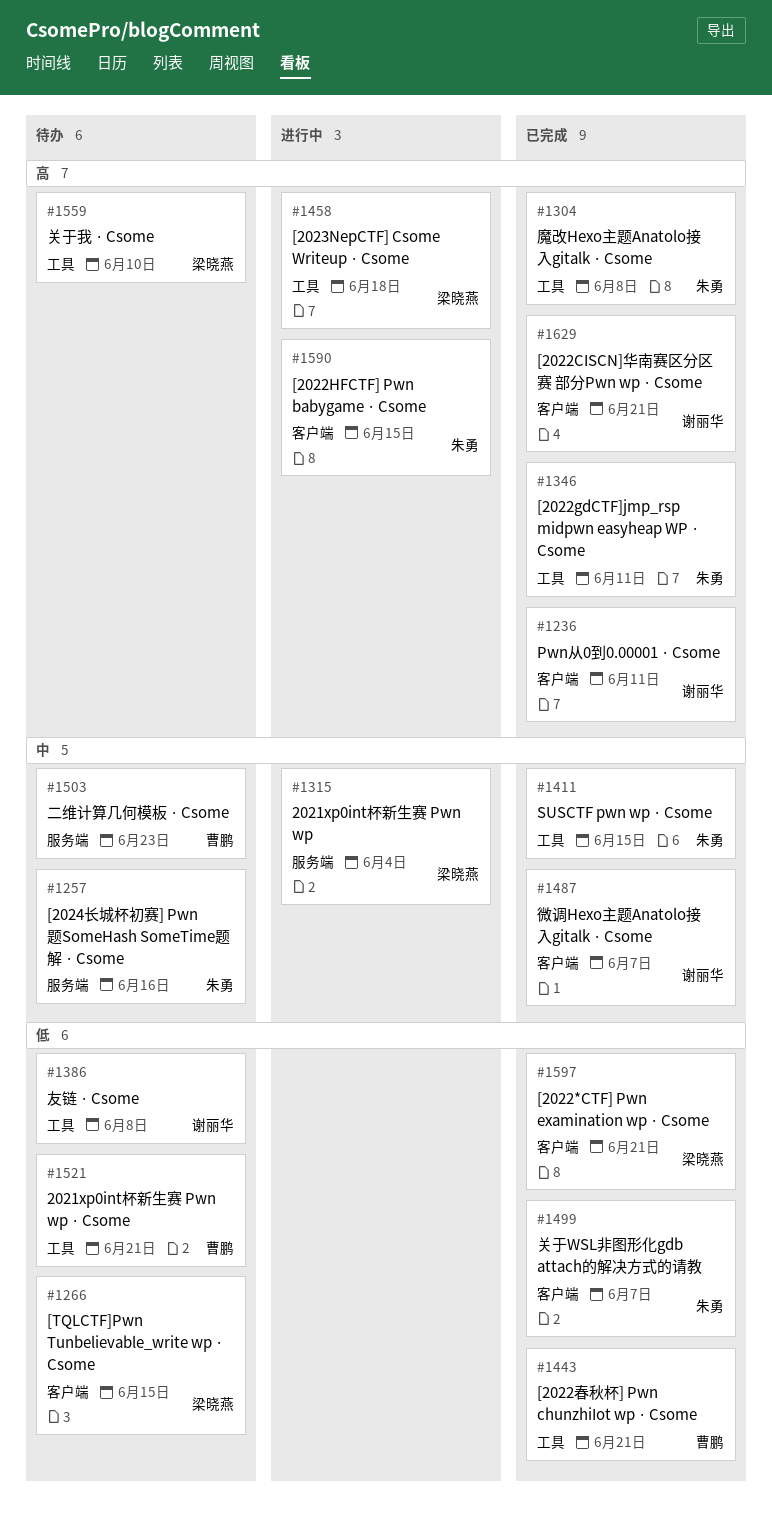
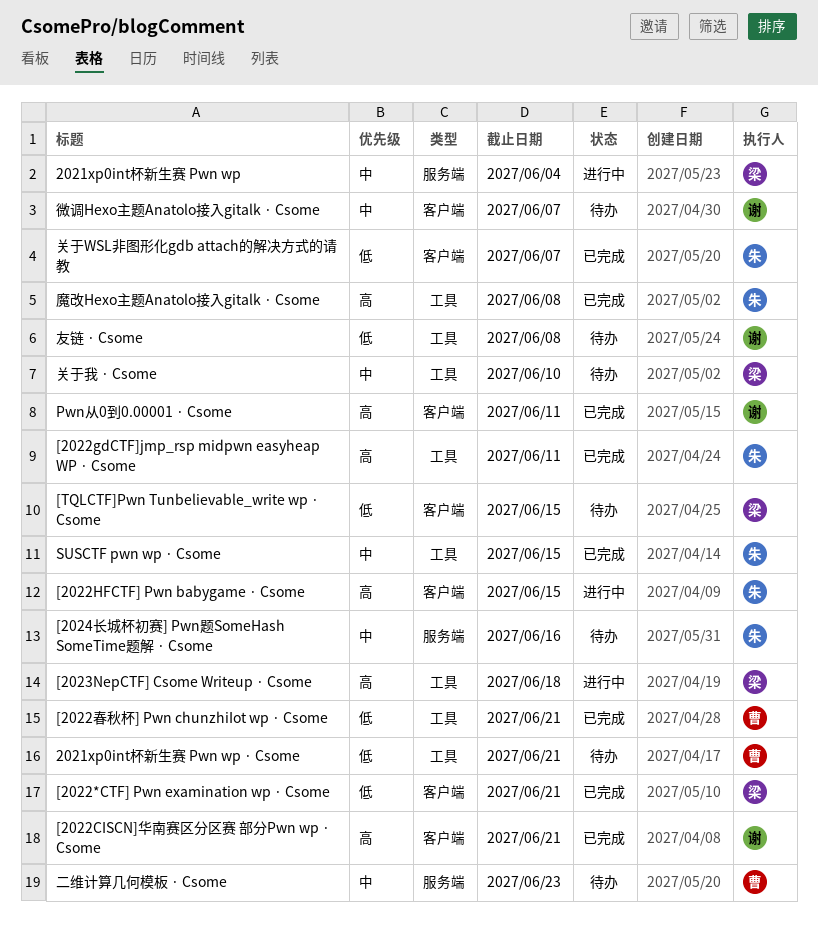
关于我 · Csome, priority: 高 -> 中
微调Hexo主题Anatolo接入gitalk · Csome, status: 已完成 -> 待办

